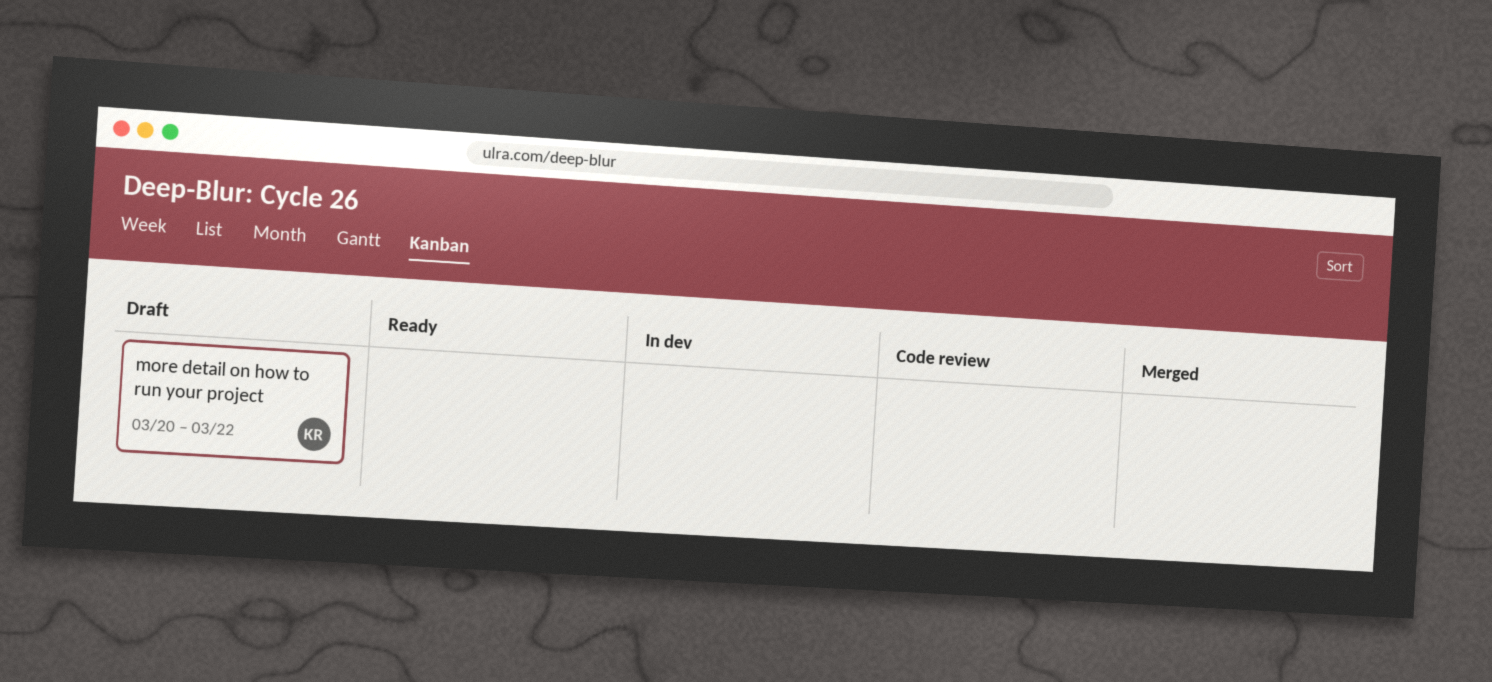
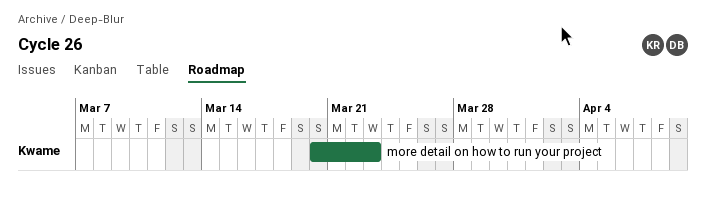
more detail on how to run your project, due: Mar 22 -> Mar 23

